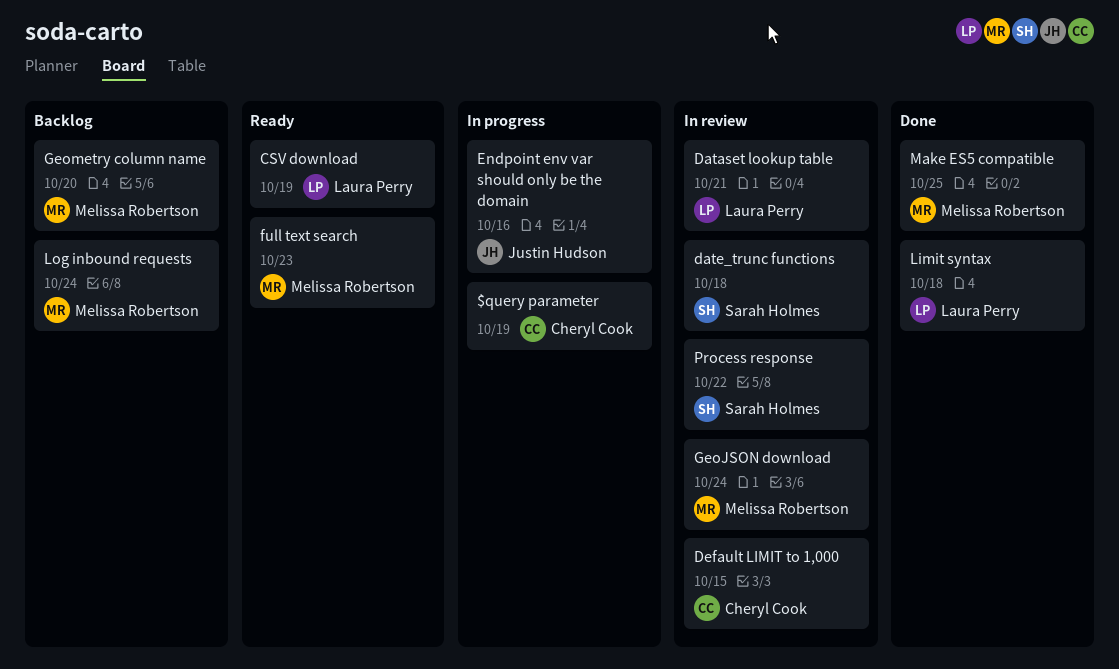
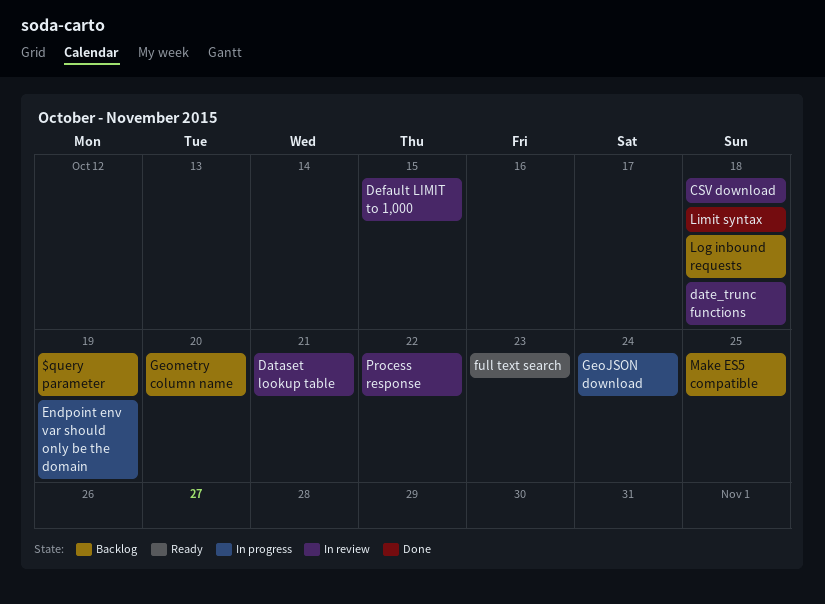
$query parameter, status: In progress -> Backlog
CSV download, status: Ready -> In review
CSV download, due: Oct 19 -> Oct 18
Endpoint env var should only be the domain, due: Oct 16 -> Oct 19
GeoJSON download, status: In review -> In progress
Log inbound requests, due: Oct 24 -> Oct 18
Make ES5 compatible, status: Done -> Backlog

